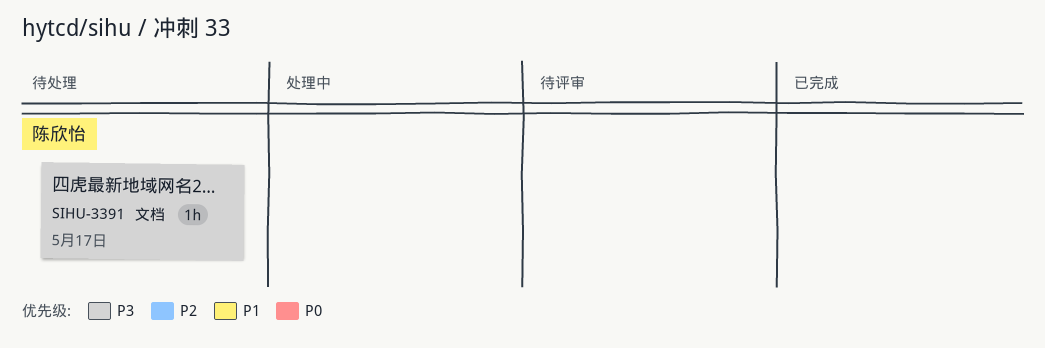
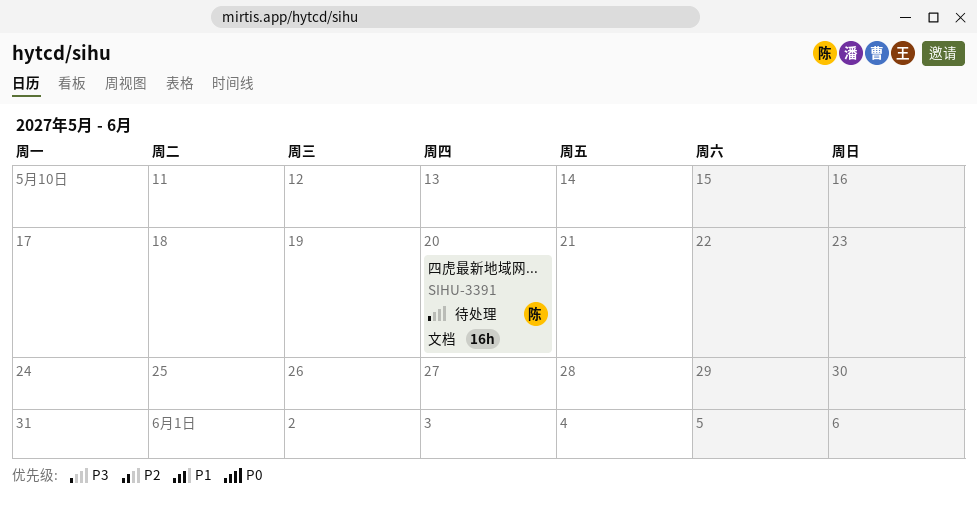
SIHU-3391, estimate: 1h -> 16h
SIHU-3391, due: May 17 -> May 20

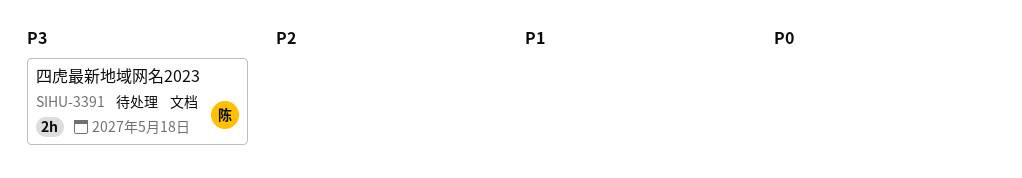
SIHU-3391, estimate: 16h -> 2h
SIHU-3391, due: May 20 -> May 18

